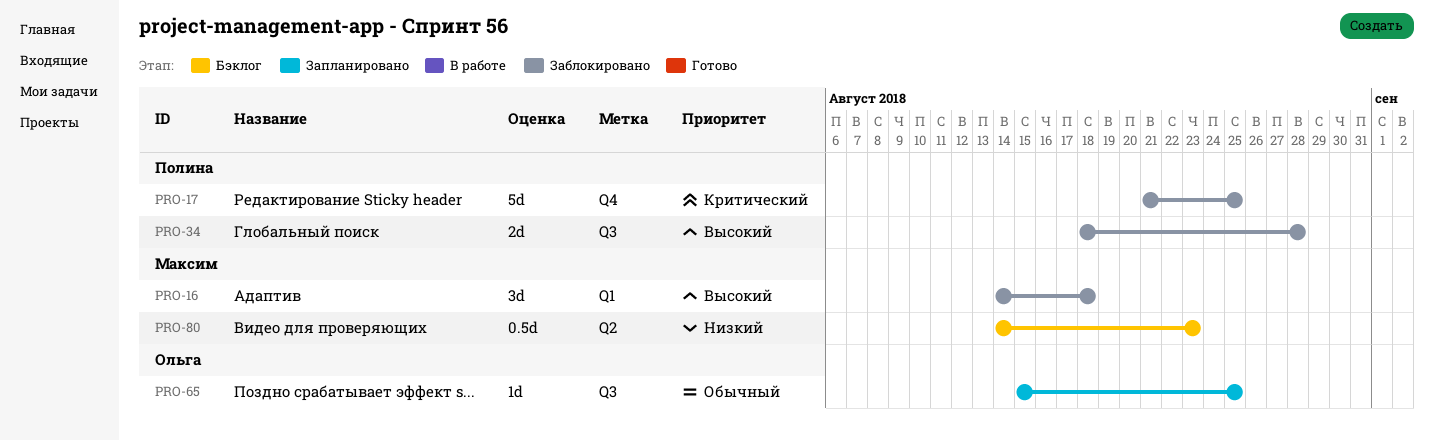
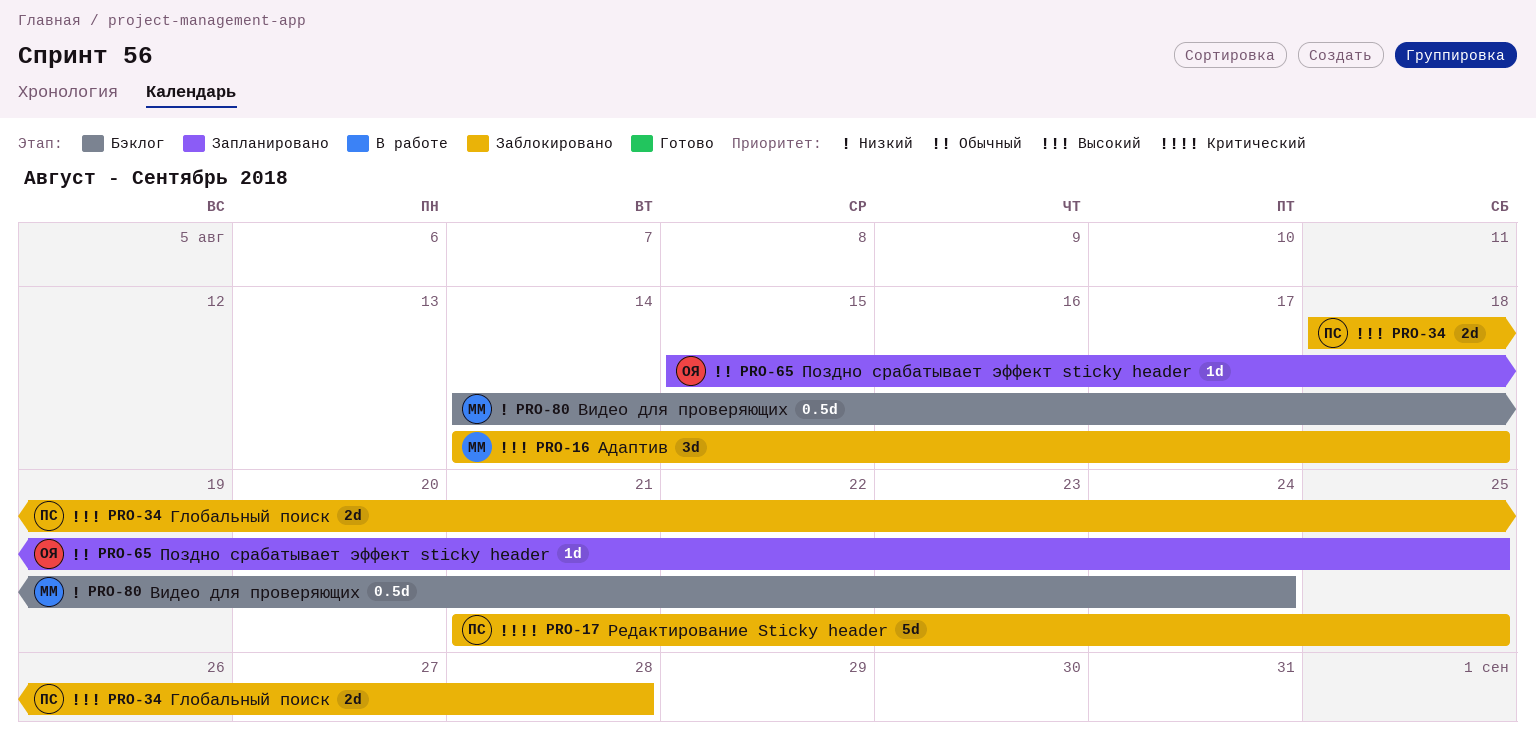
PRO-80, due: Aug 23 -> Aug 24

